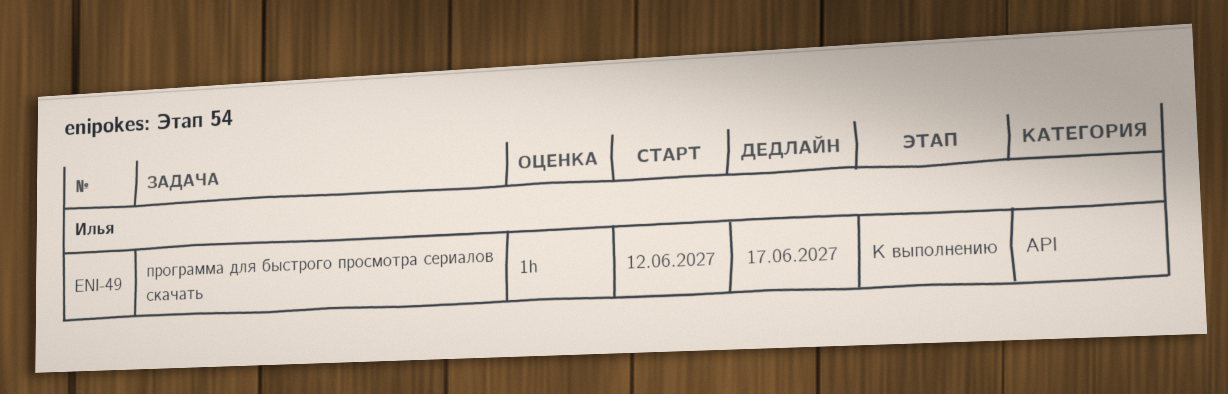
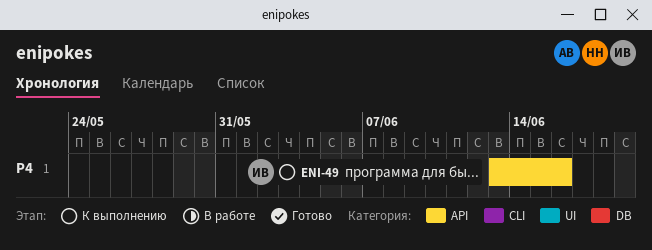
ENI-49, start: Jun 12 -> Jun 13
ENI-49, due: Jun 17 -> Jun 16

